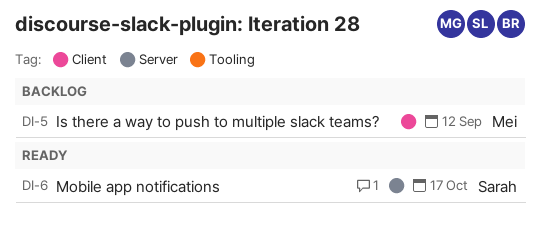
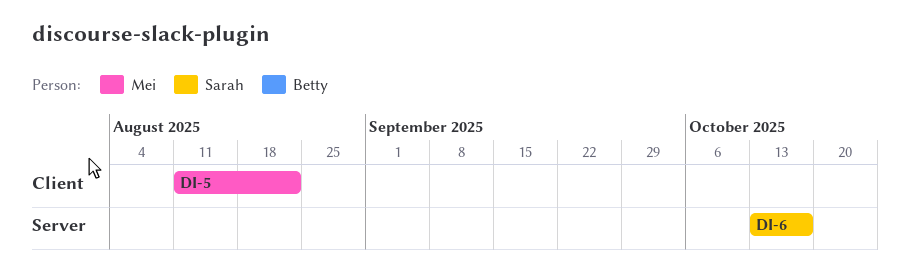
DI-5, due: Sep 12 -> Aug 22

